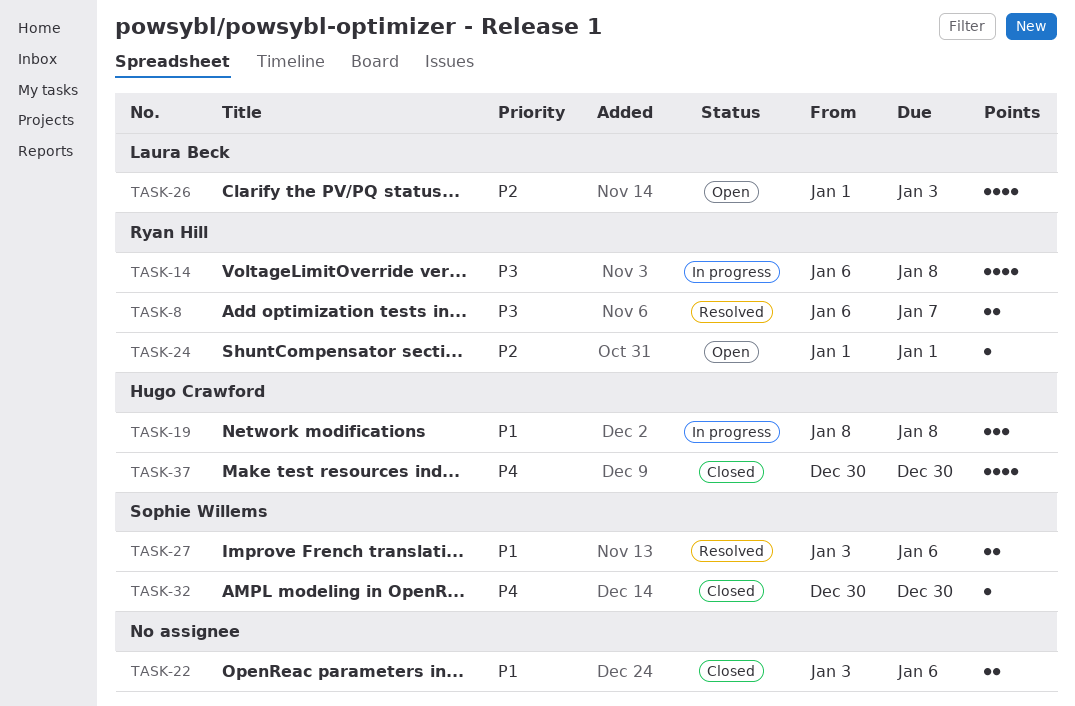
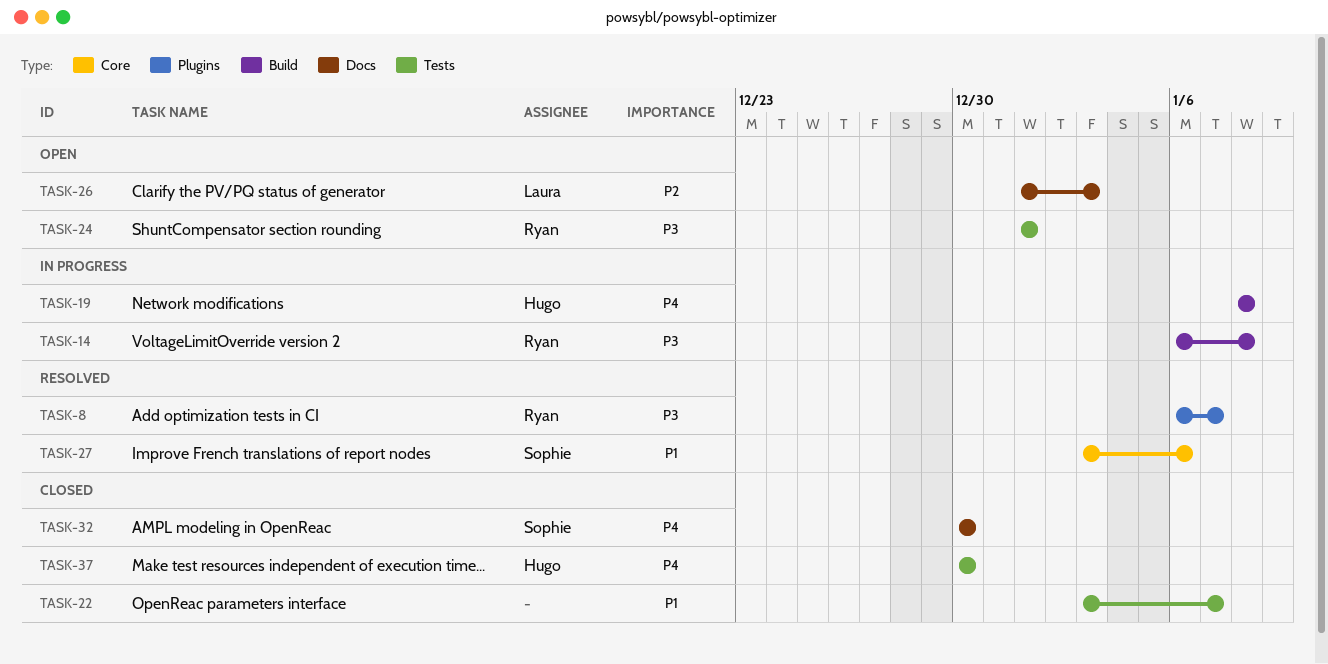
TASK-19, priority: P1 -> P4
TASK-22, due: Jan 6 -> Jan 7
TASK-24, priority: P2 -> P3

